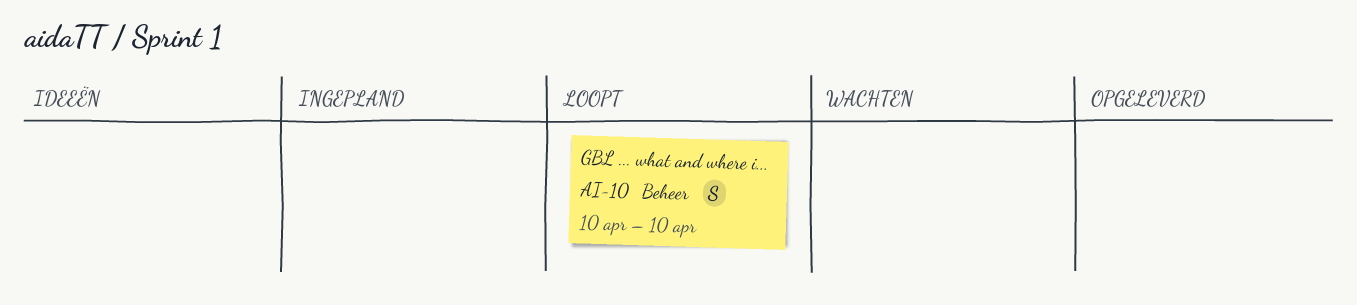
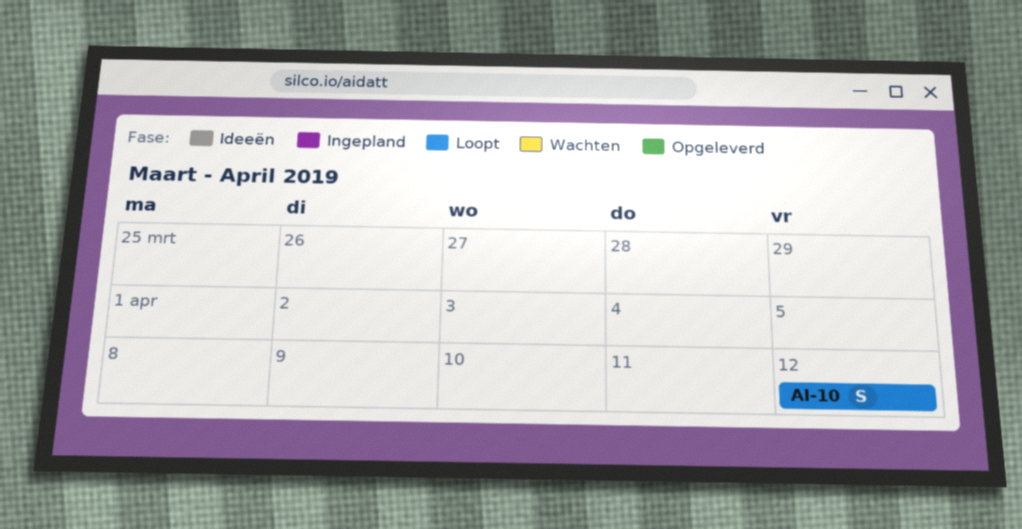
AI-10, start: Apr 10 -> Apr 12
AI-10, due: Apr 10 -> Apr 12

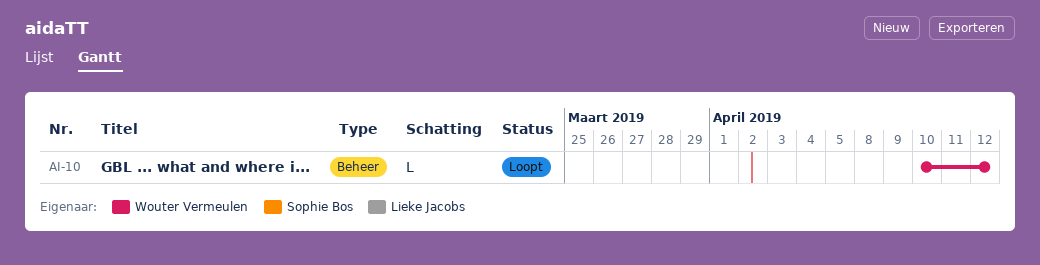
AI-10, estimate: S -> L
AI-10, start: Apr 12 -> Apr 10

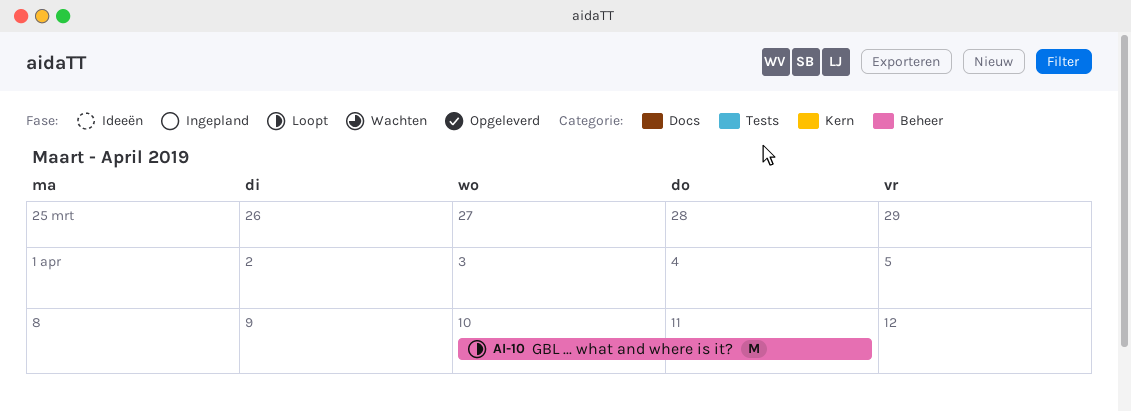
AI-10, estimate: L -> M
AI-10, due: Apr 12 -> Apr 11

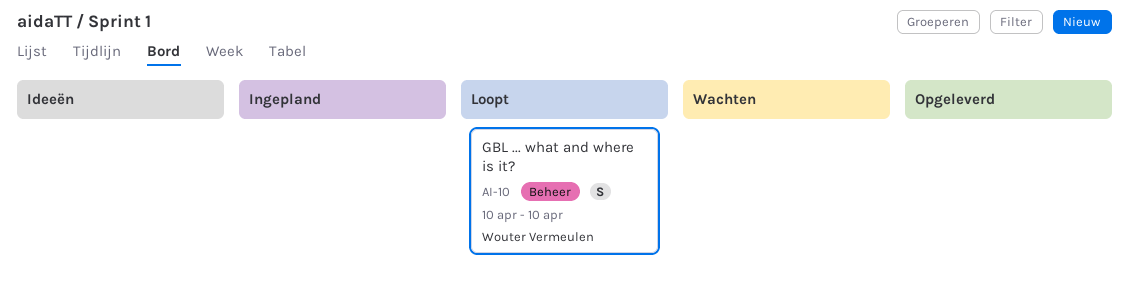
AI-10, estimate: M -> S
AI-10, due: Apr 11 -> Apr 10

